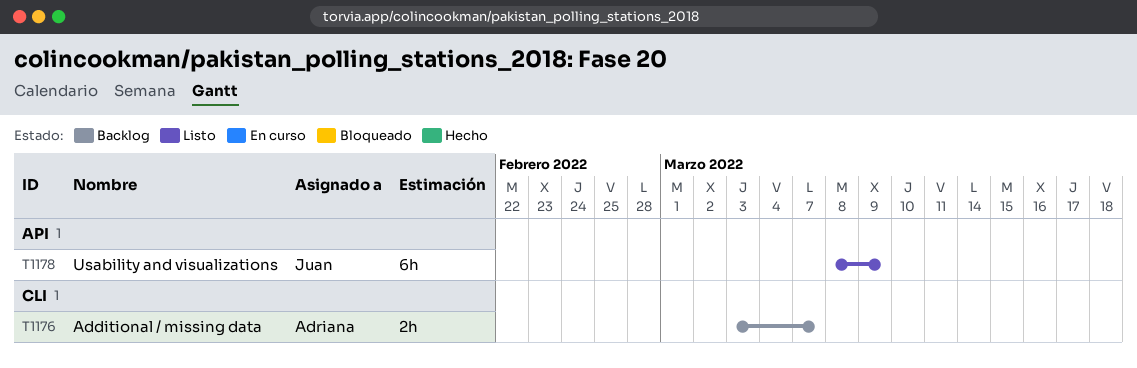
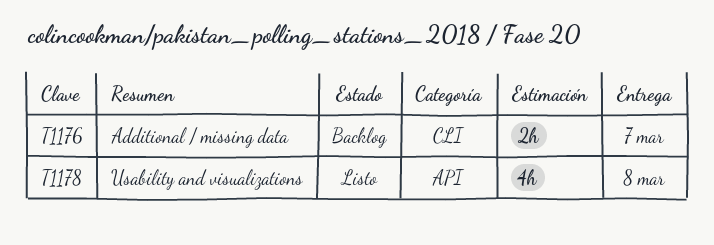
T1178, estimate: 6h -> 4h
T1178, due: Mar 9 -> Mar 8

